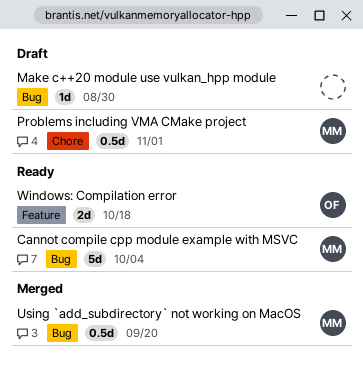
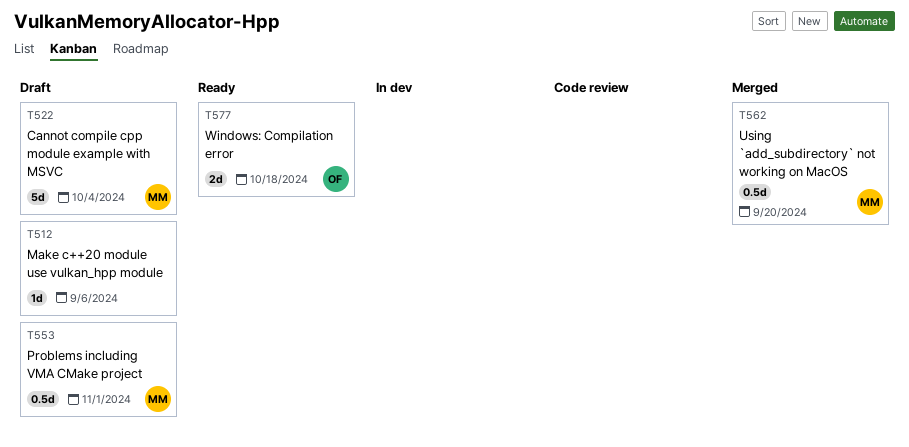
Cannot compile cpp module example with MSVC, status: Ready -> Draft
Make c++20 module use vulkan_hpp module, due: Aug 30 -> Sep 6

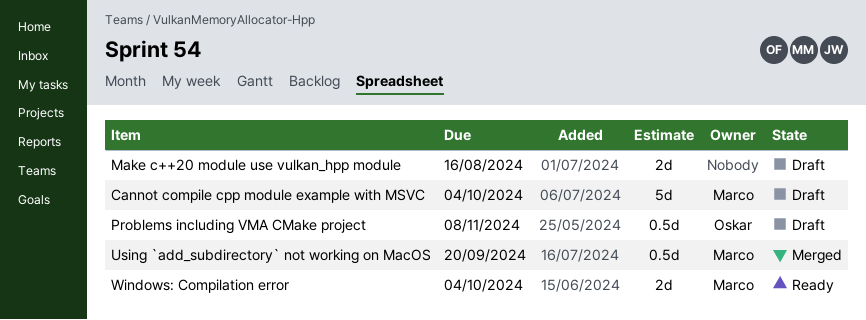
Make c++20 module use vulkan_hpp module, estimate: 1d -> 2d
Make c++20 module use vulkan_hpp module, due: Sep 6 -> Aug 16
Problems including VMA CMake project, owner: Marco -> Oskar
Problems including VMA CMake project, due: Nov 1 -> Nov 8
Windows: Compilation error, owner: Oskar -> Marco
Windows: Compilation error, due: Oct 18 -> Oct 4

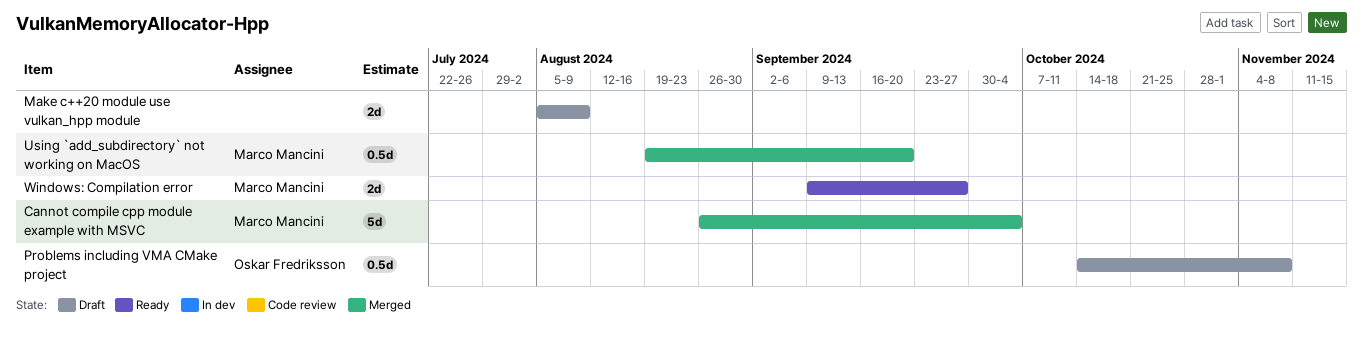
Cannot compile cpp module example with MSVC, status: Draft -> Merged
Make c++20 module use vulkan_hpp module, due: Aug 16 -> Aug 9
Windows: Compilation error, due: Oct 4 -> Sep 27

